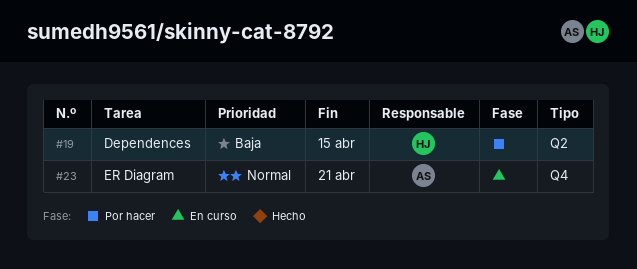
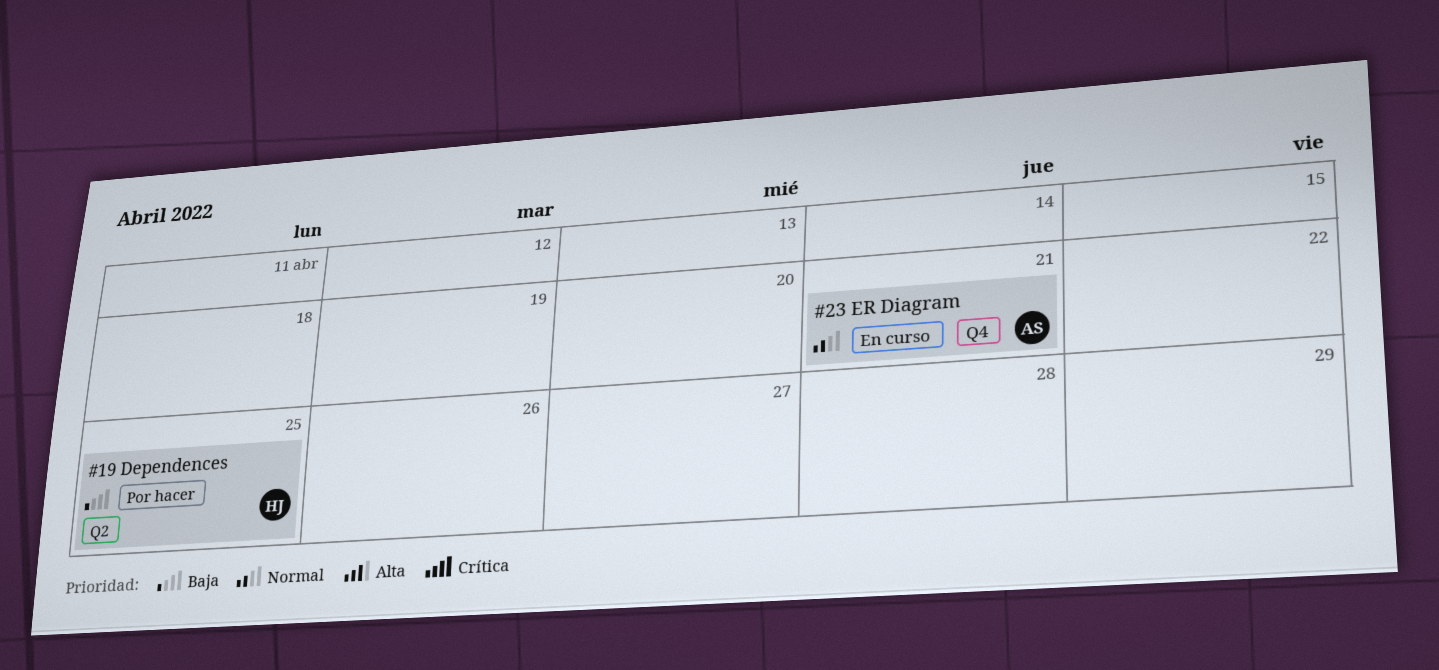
#19, due: Apr 15 -> Apr 25

